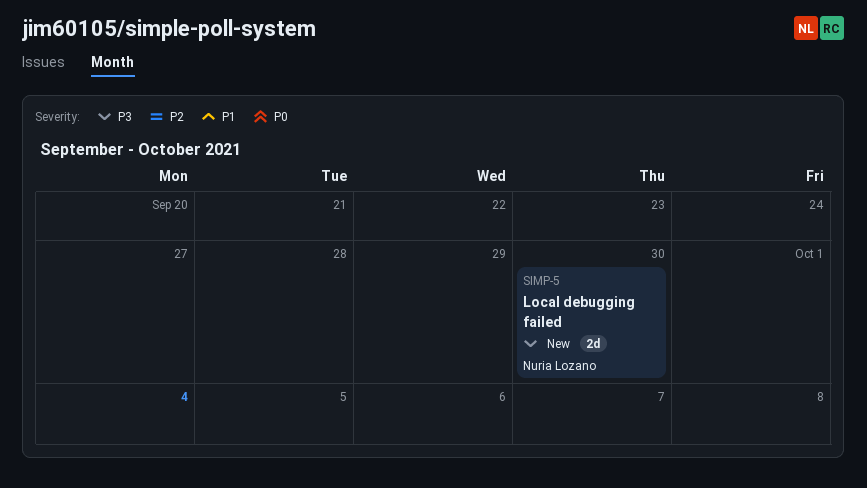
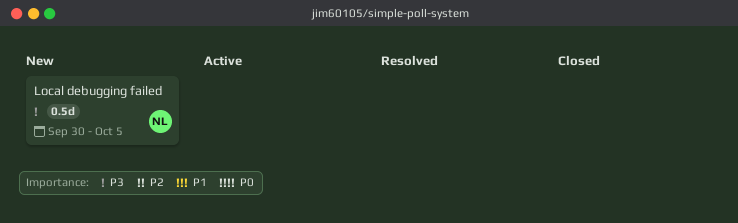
Local debugging failed, estimate: 2d -> 0.5d
Local debugging failed, due: Sep 30 -> Oct 5

